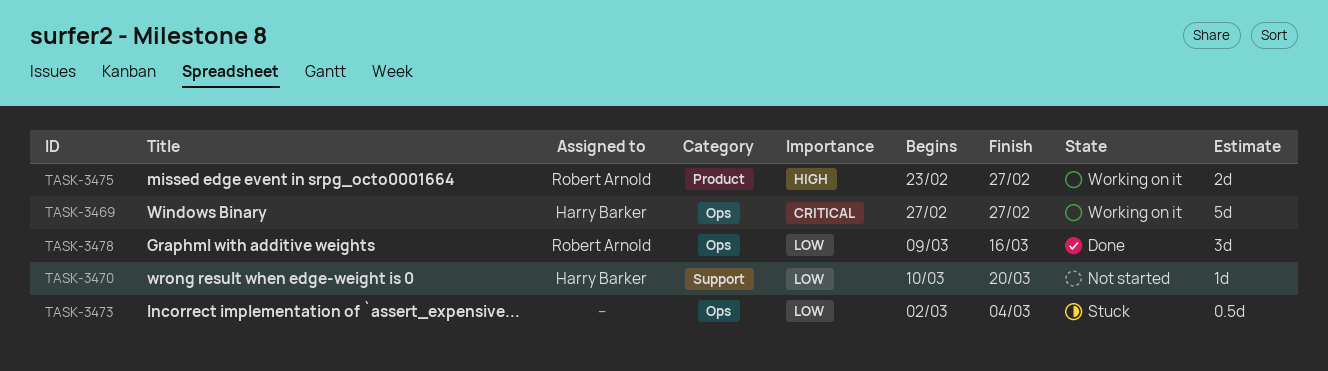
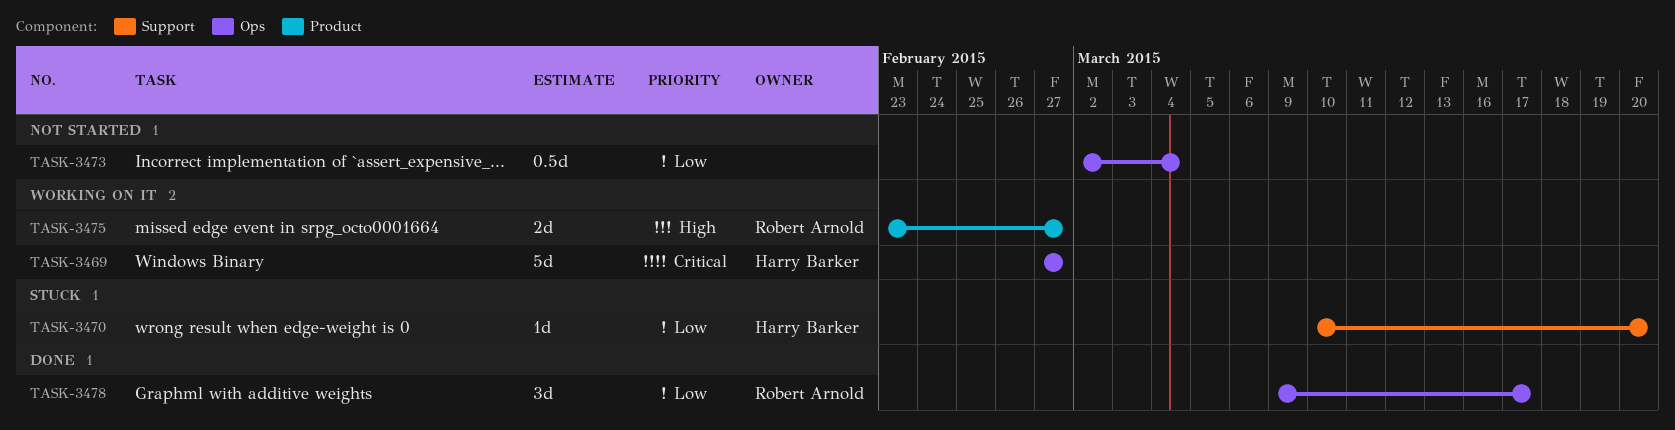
TASK-3470, status: Not started -> Stuck
TASK-3473, status: Stuck -> Not started
TASK-3478, due: Mar 16 -> Mar 17

